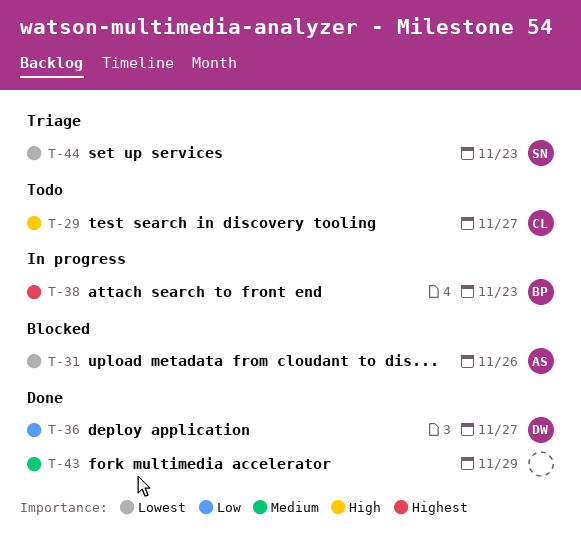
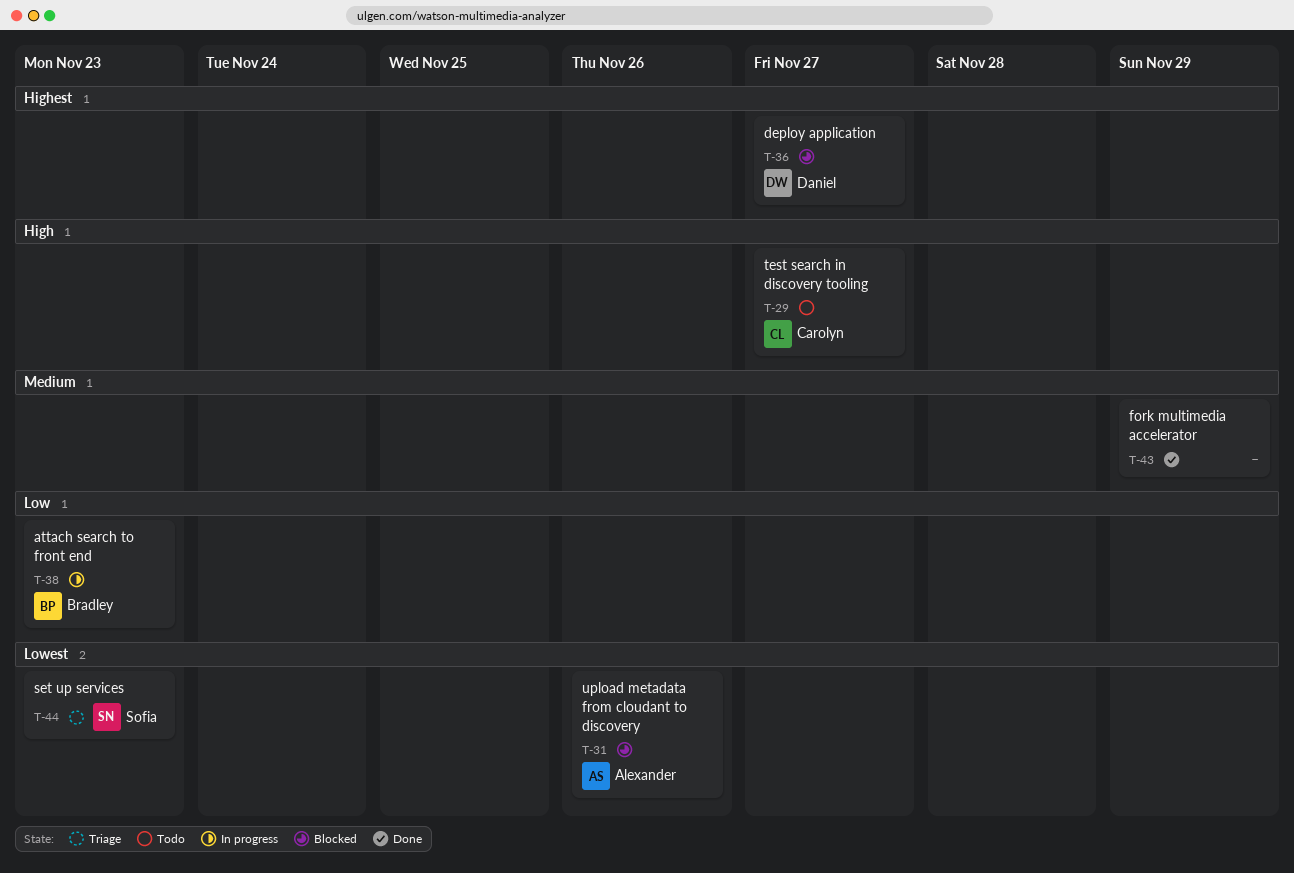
T-36, status: Done -> Blocked
T-36, priority: Low -> Highest
T-38, priority: Highest -> Low

